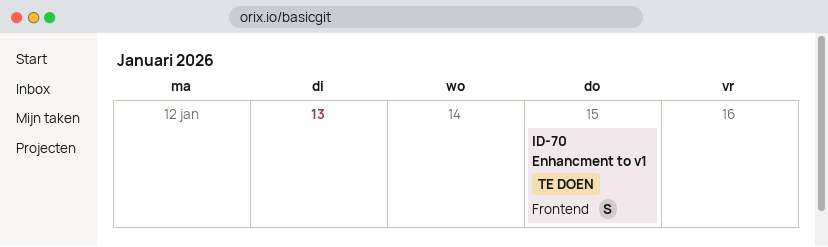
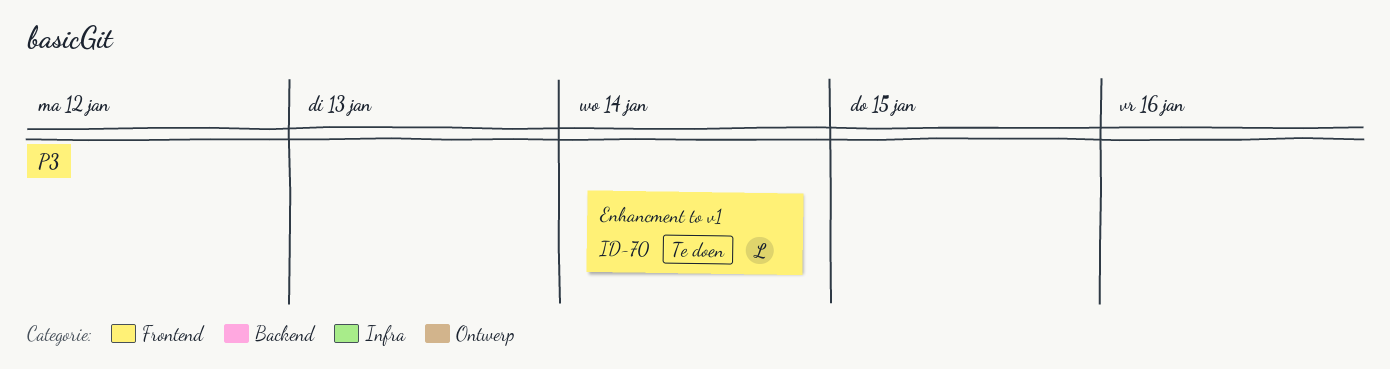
ID-70, estimate: S -> L
ID-70, due: Jan 15 -> Jan 14

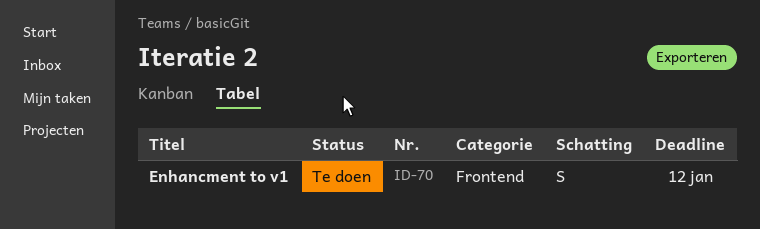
ID-70, estimate: L -> S
ID-70, due: Jan 14 -> Jan 12

